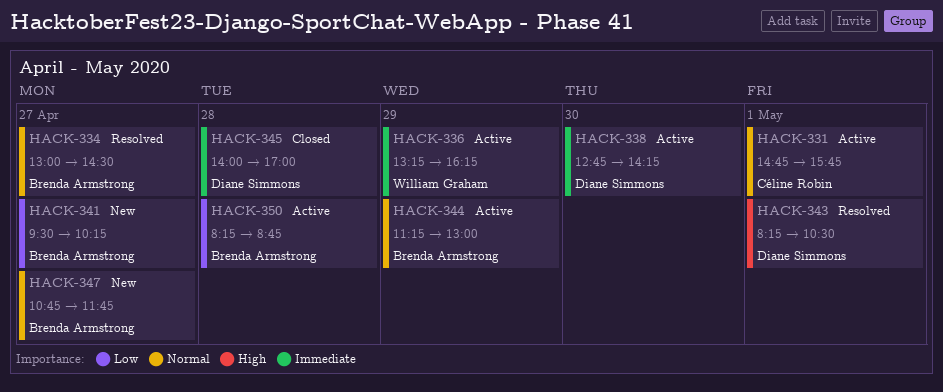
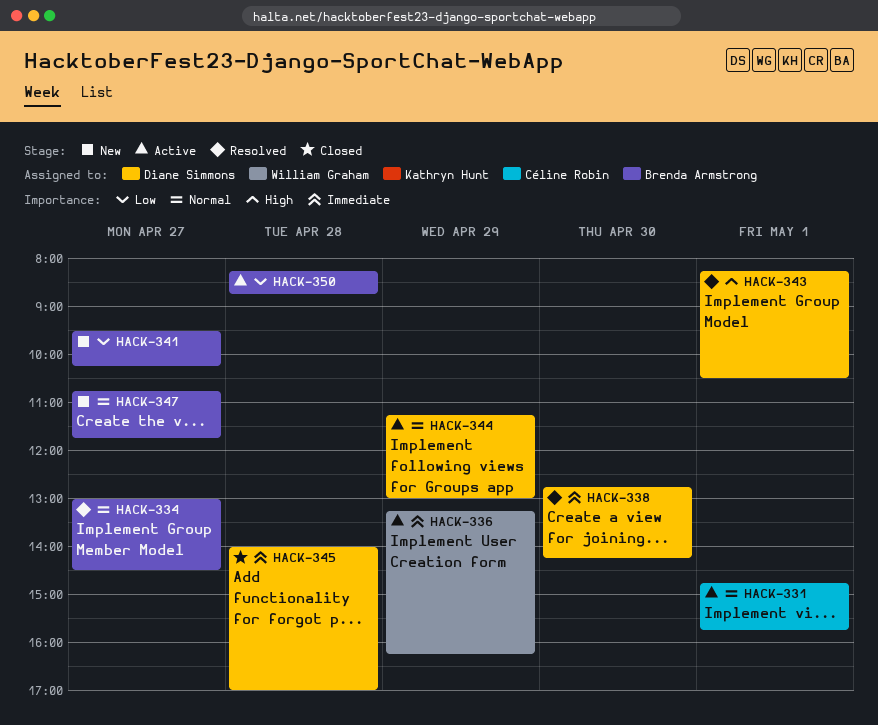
HACK-338, status: Active -> Resolved
HACK-344, owner: Brenda Armstrong -> Diane Simmons

